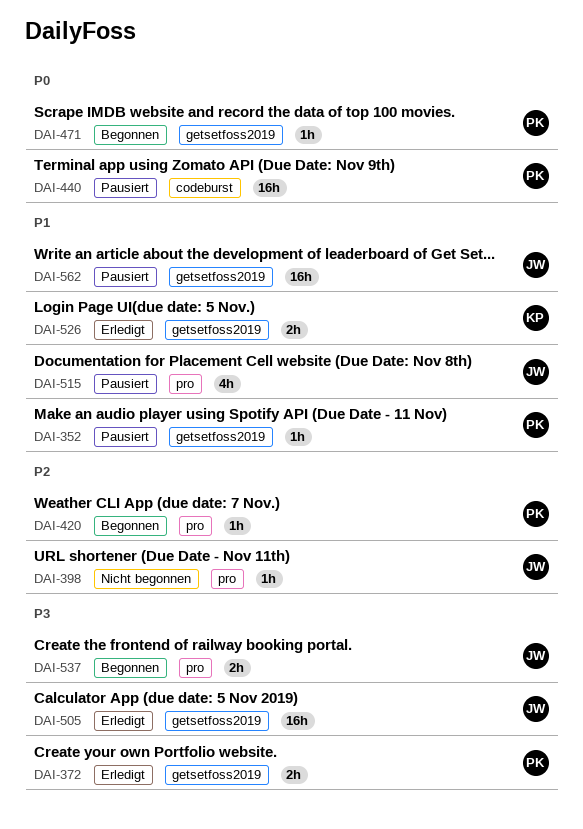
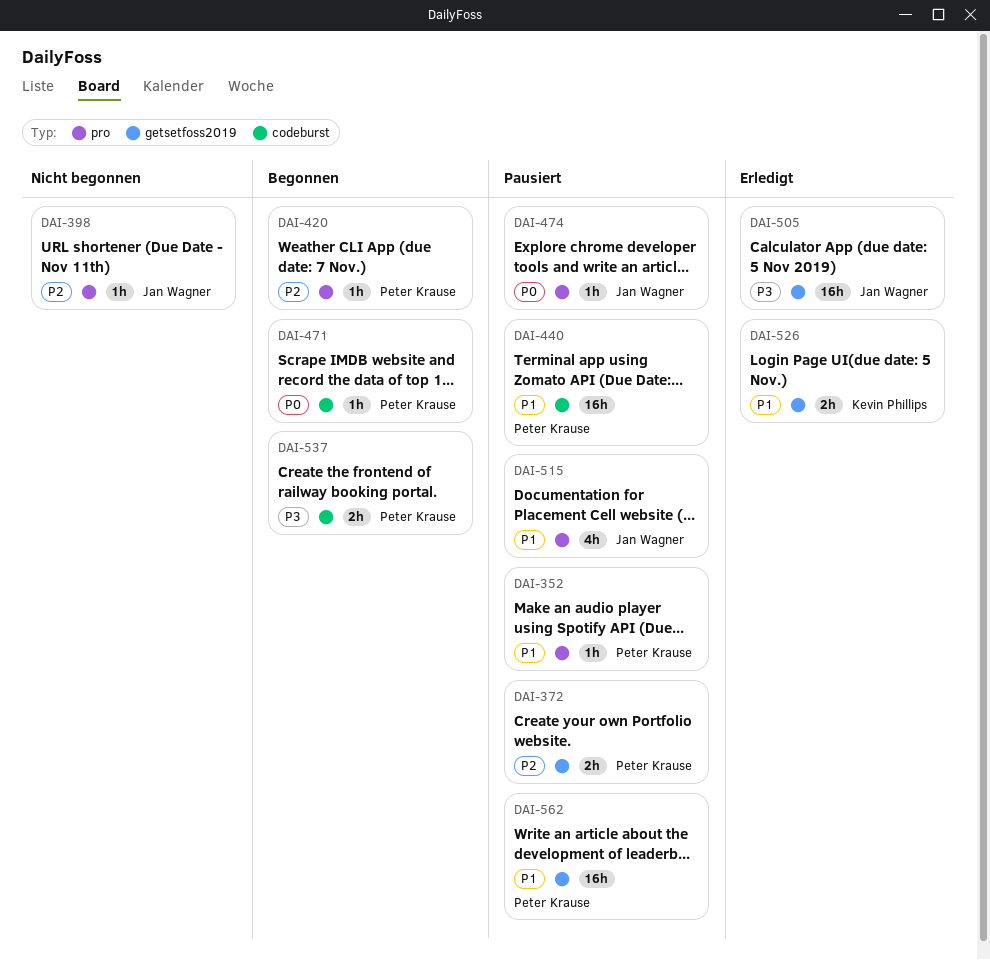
DAI-352, label: getsetfoss2019 -> pro
DAI-372, status: Erledigt -> Pausiert
DAI-372, priority: P3 -> P2
DAI-440, priority: P0 -> P1
DAI-471, label: getsetfoss2019 -> codeburst
DAI-474: none -> present
DAI-537, owner: Jan Wagner -> Peter Krause
DAI-537, label: pro -> codeburst
DAI-562, owner: Jan Wagner -> Peter Krause

